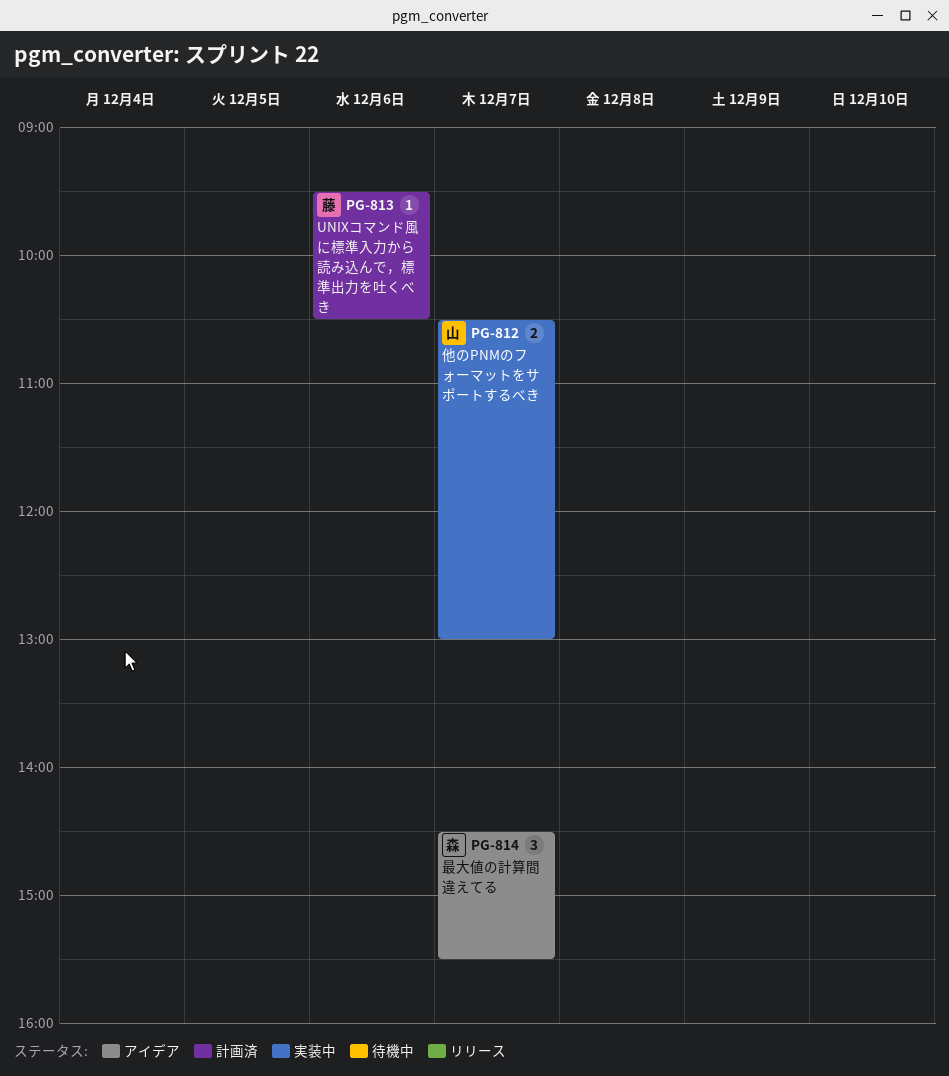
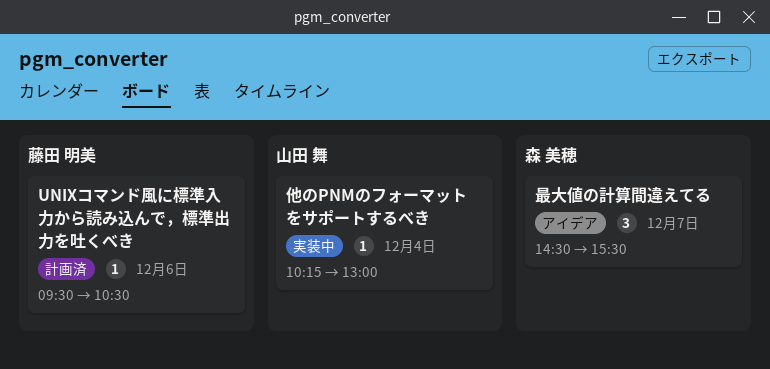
他のPNMのフォーマットをサポートするべき, estimate: 2 -> 1
他のPNMのフォーマットをサポートするべき, day: Dec 7 -> Dec 4
他のPNMのフォーマットをサポートするべき, begins: 10:30 -> 10:15

